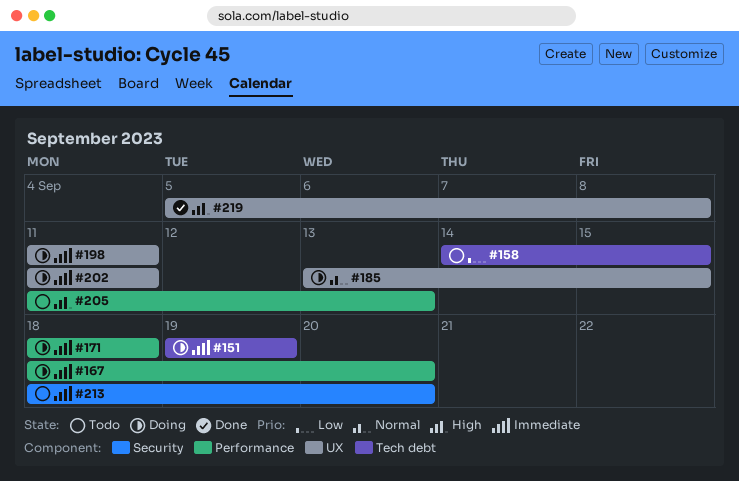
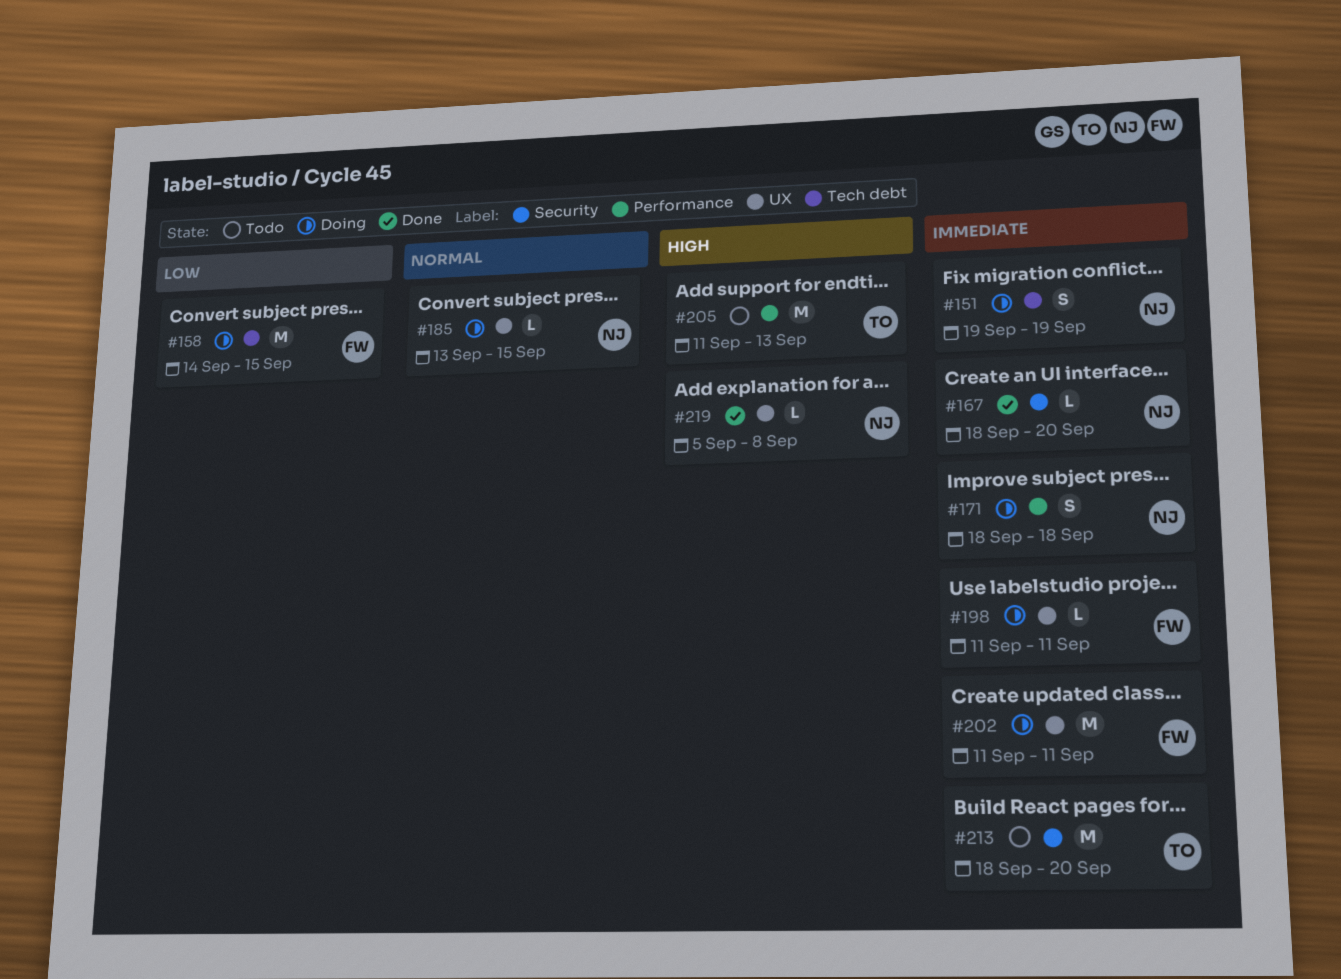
#158, status: Todo -> Doing
#167, status: Doing -> Done
#167, label: Performance -> Security

